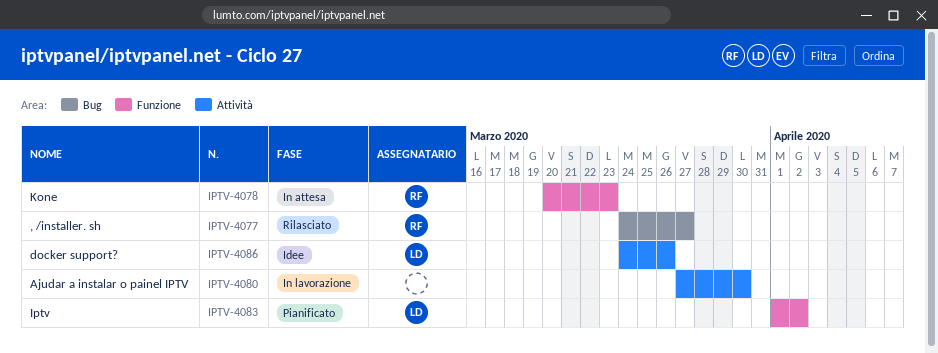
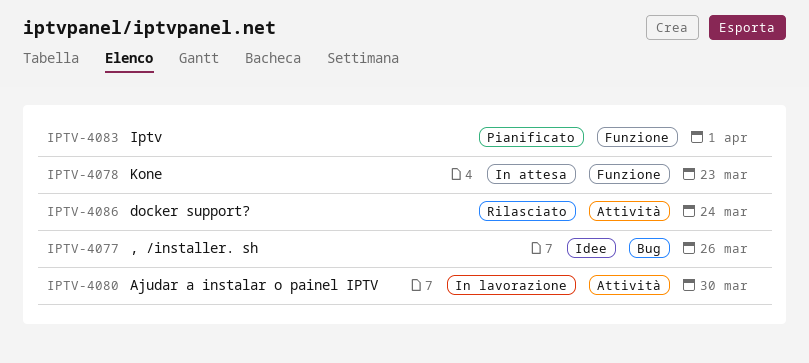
IPTV-4077, status: Rilasciato -> Idee
IPTV-4077, due: Mar 27 -> Mar 26
IPTV-4083, due: Apr 2 -> Apr 1
IPTV-4086, status: Idee -> Rilasciato
IPTV-4086, due: Mar 26 -> Mar 24

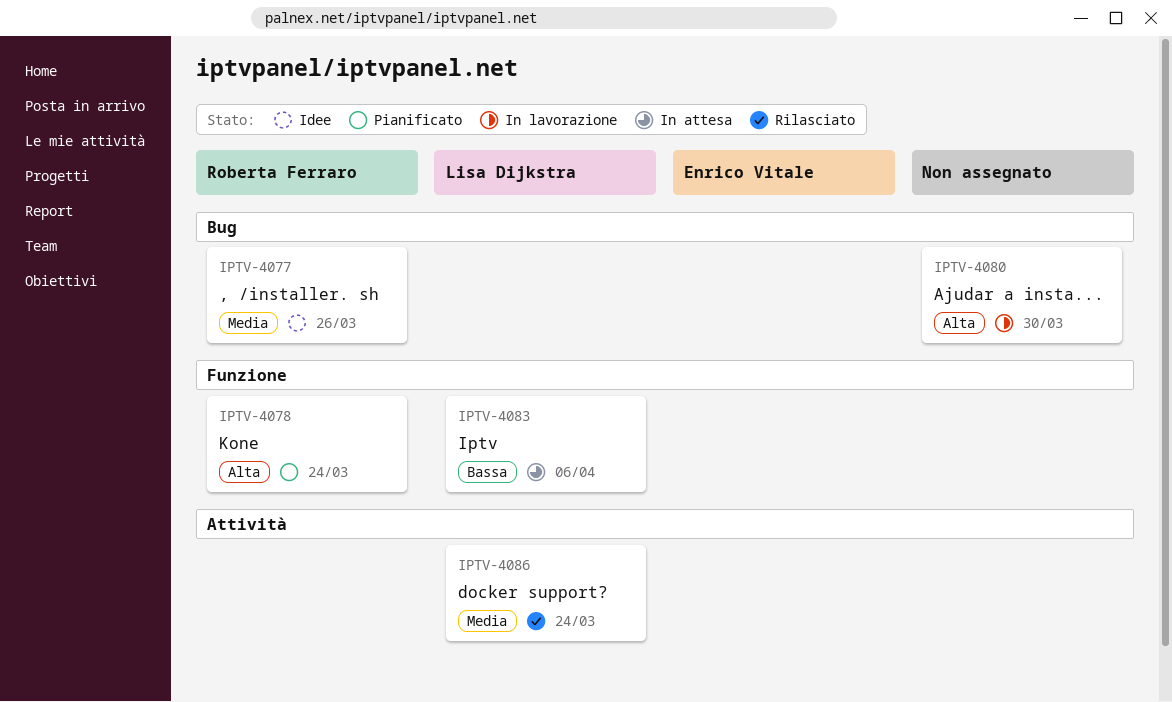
IPTV-4078, status: In attesa -> Pianificato
IPTV-4078, due: Mar 23 -> Mar 24
IPTV-4080, label: Attività -> Bug
IPTV-4083, status: Pianificato -> In attesa
IPTV-4083, due: Apr 1 -> Apr 6

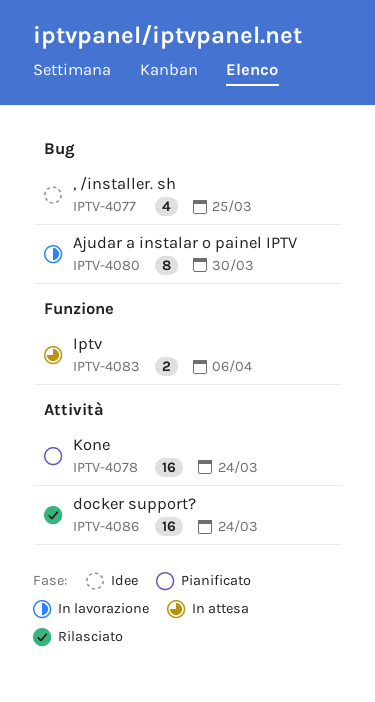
IPTV-4077, due: Mar 26 -> Mar 25
IPTV-4078, label: Funzione -> Attività

